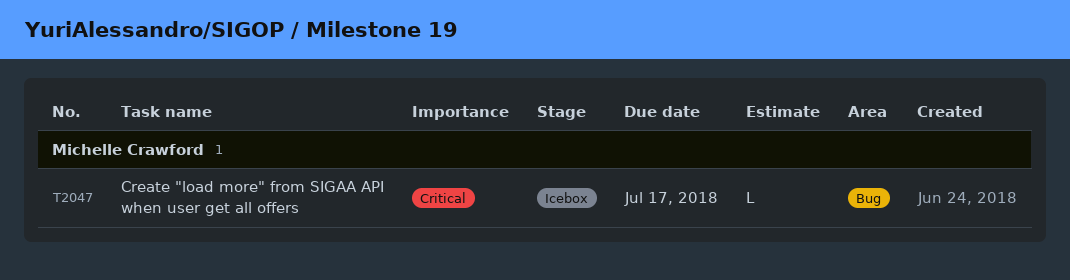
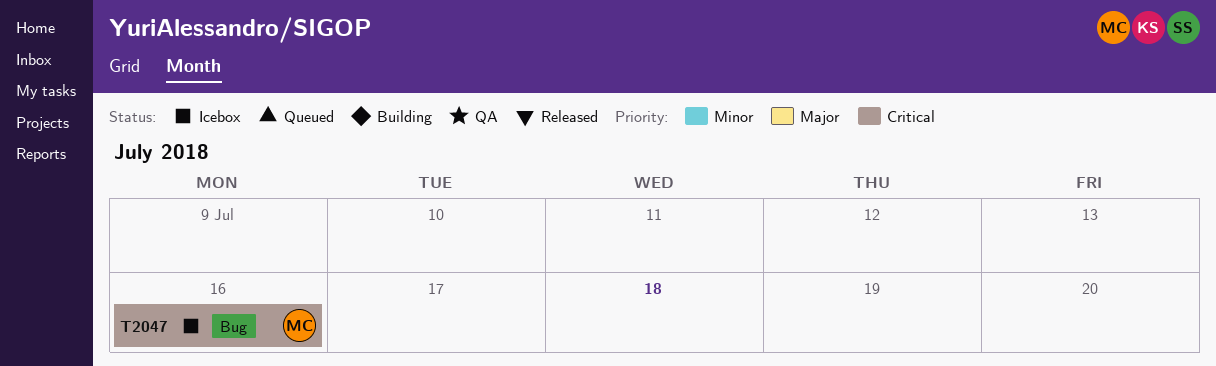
T2047, due: Jul 17 -> Jul 16

